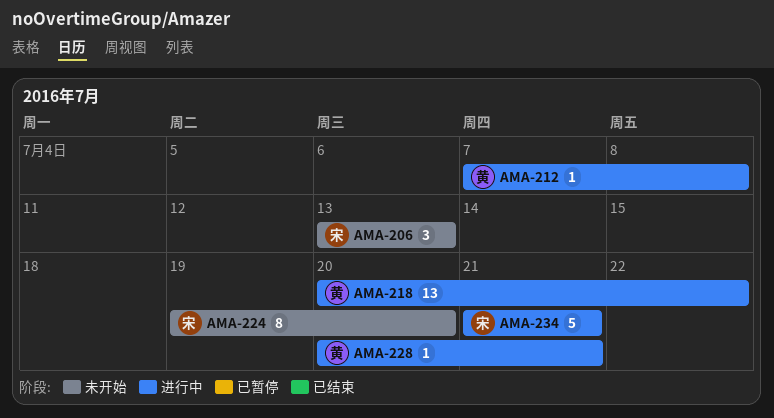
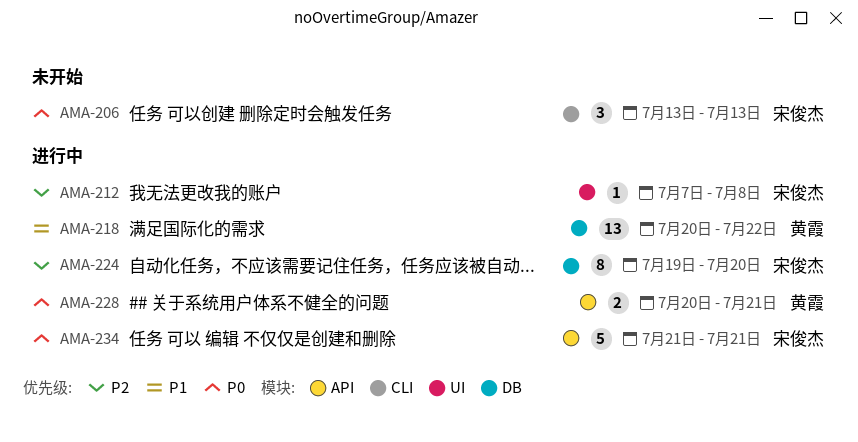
AMA-212, owner: 黄霞 -> 宋俊杰
AMA-224, status: 未开始 -> 进行中
AMA-228, estimate: 1 -> 2

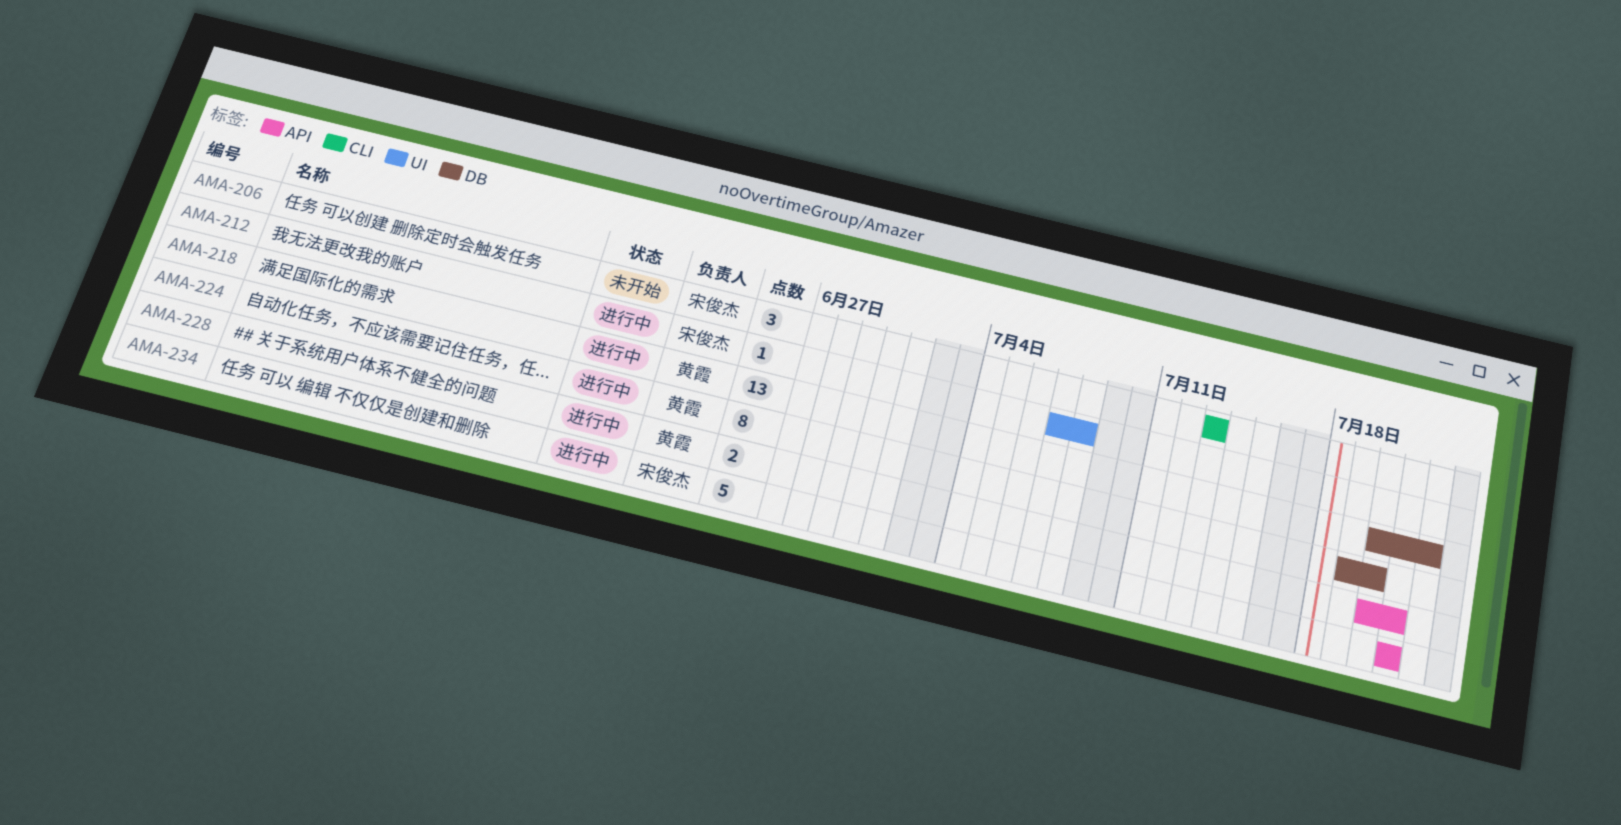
AMA-224, owner: 宋俊杰 -> 黄霞

